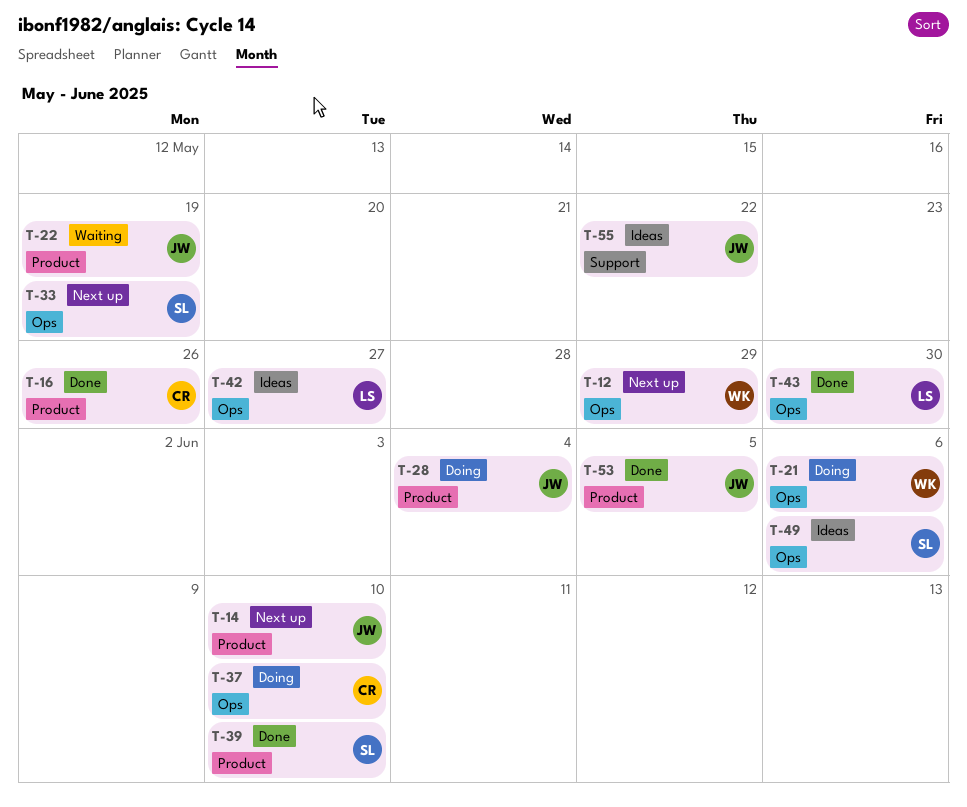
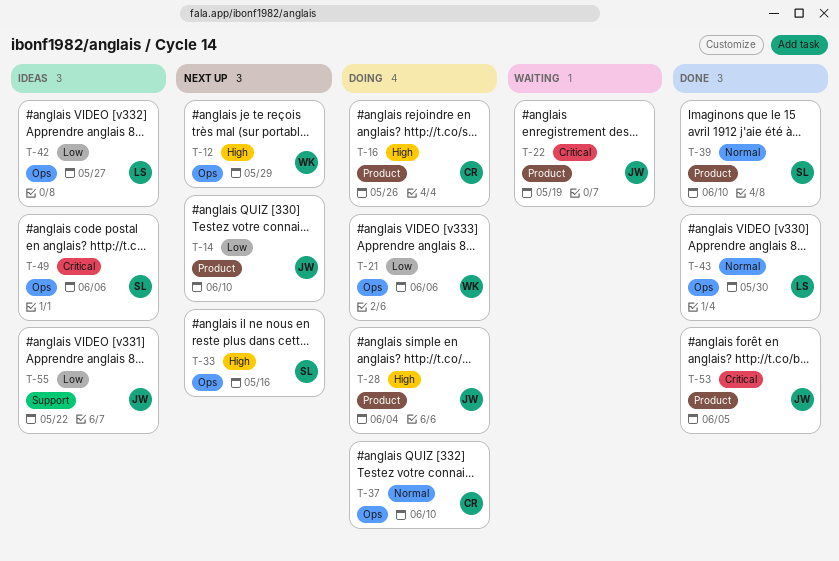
T-16, status: Done -> Doing
T-33, due: May 19 -> May 16

